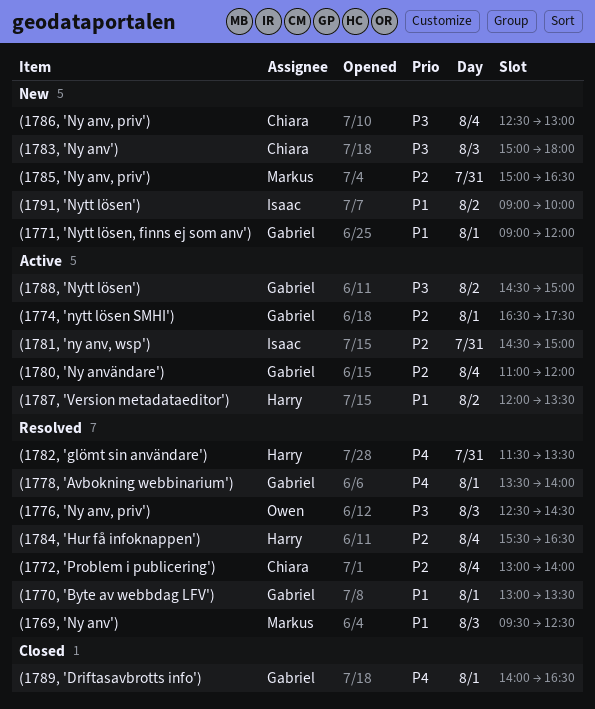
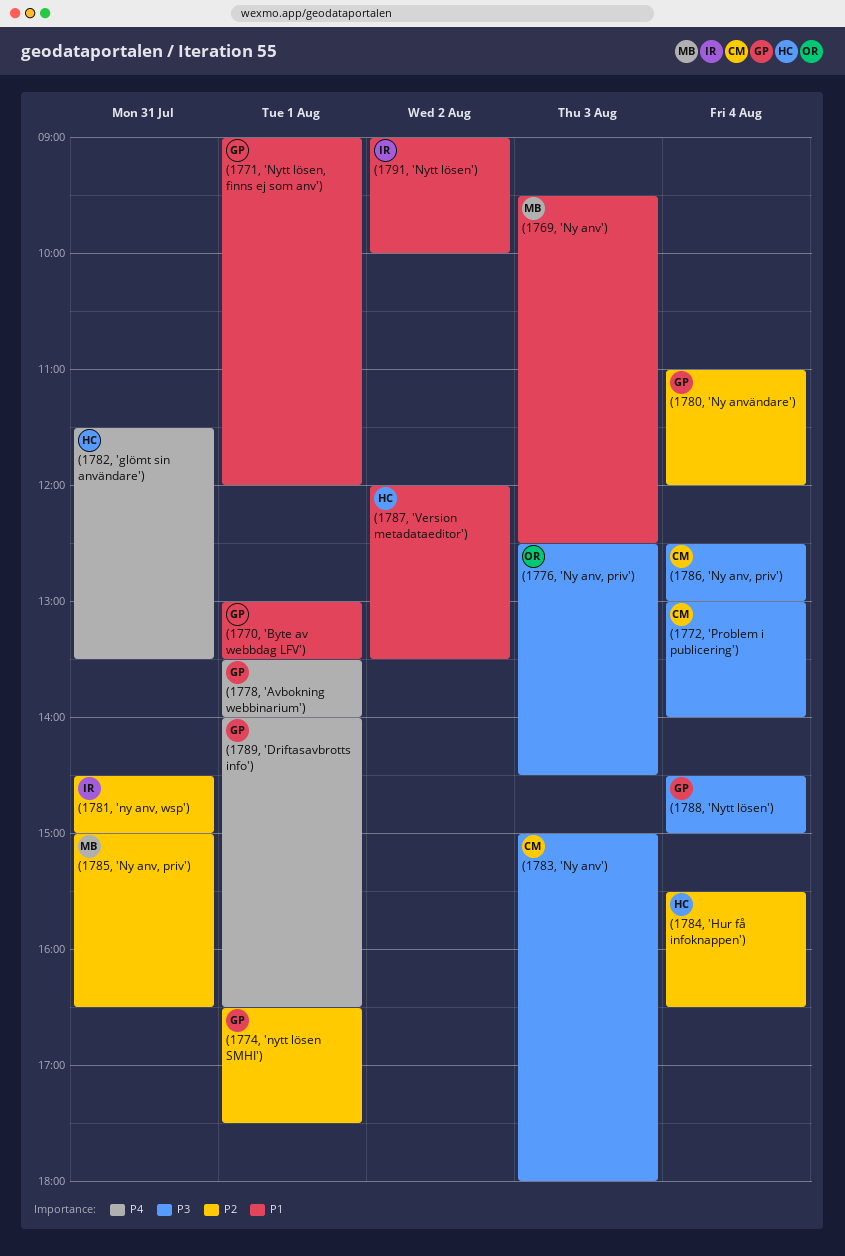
(1772, 'Problem i publicering'), priority: P2 -> P3
(1788, 'Nytt lösen'), day: Aug 2 -> Aug 4

